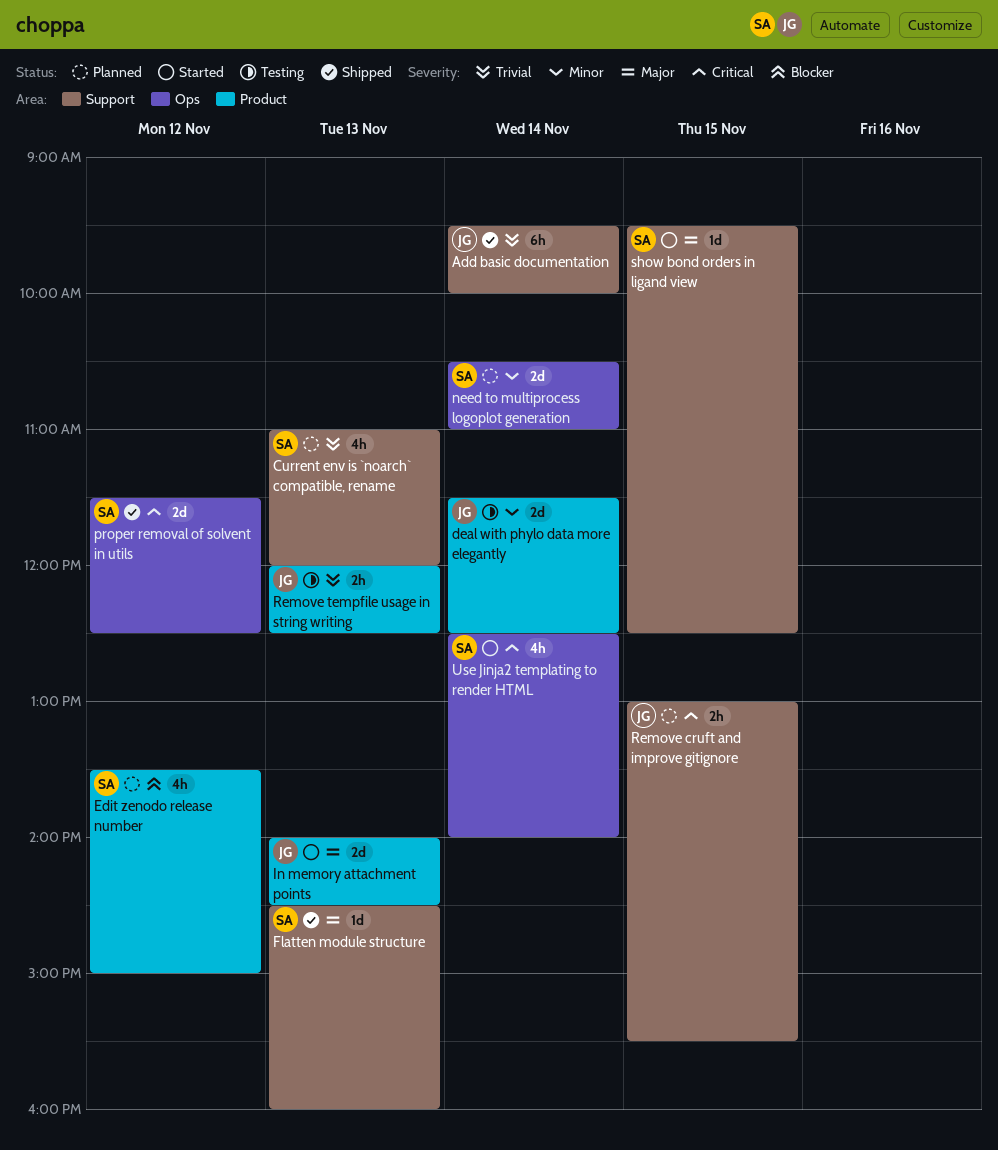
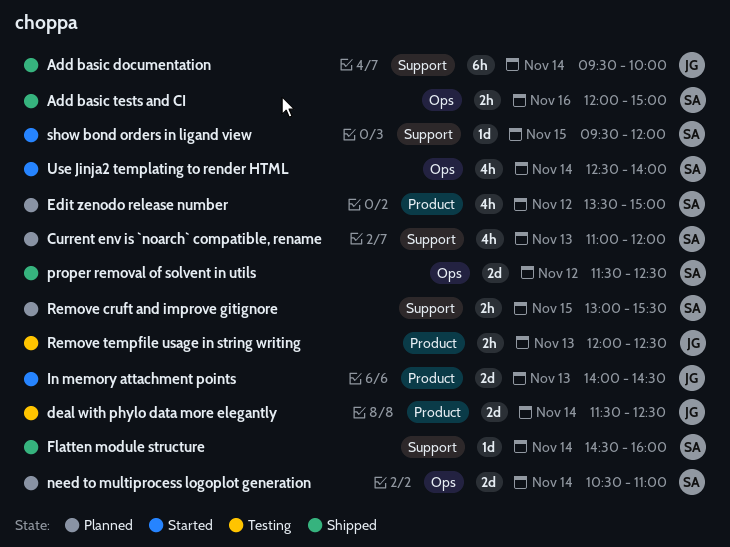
Add basic tests and CI: none -> present
Flatten module structure, day: Nov 13 -> Nov 14
Remove cruft and improve gitignore, owner: JG -> SA
show bond orders in ligand view, ends: 12:30 -> 12:00

